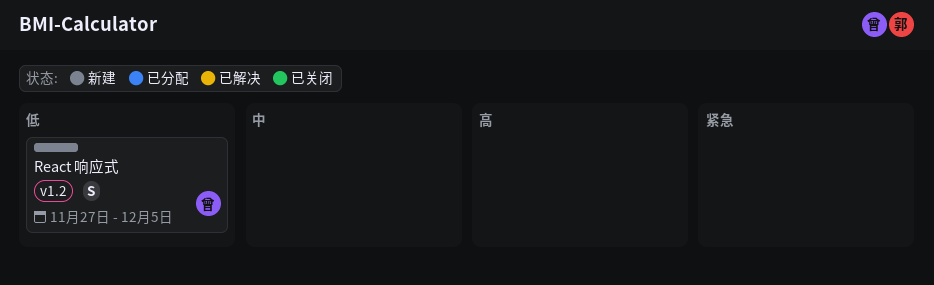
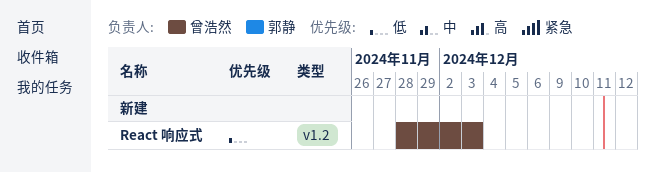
React 响应式, start: Nov 27 -> Nov 28
React 响应式, due: Dec 5 -> Dec 3

